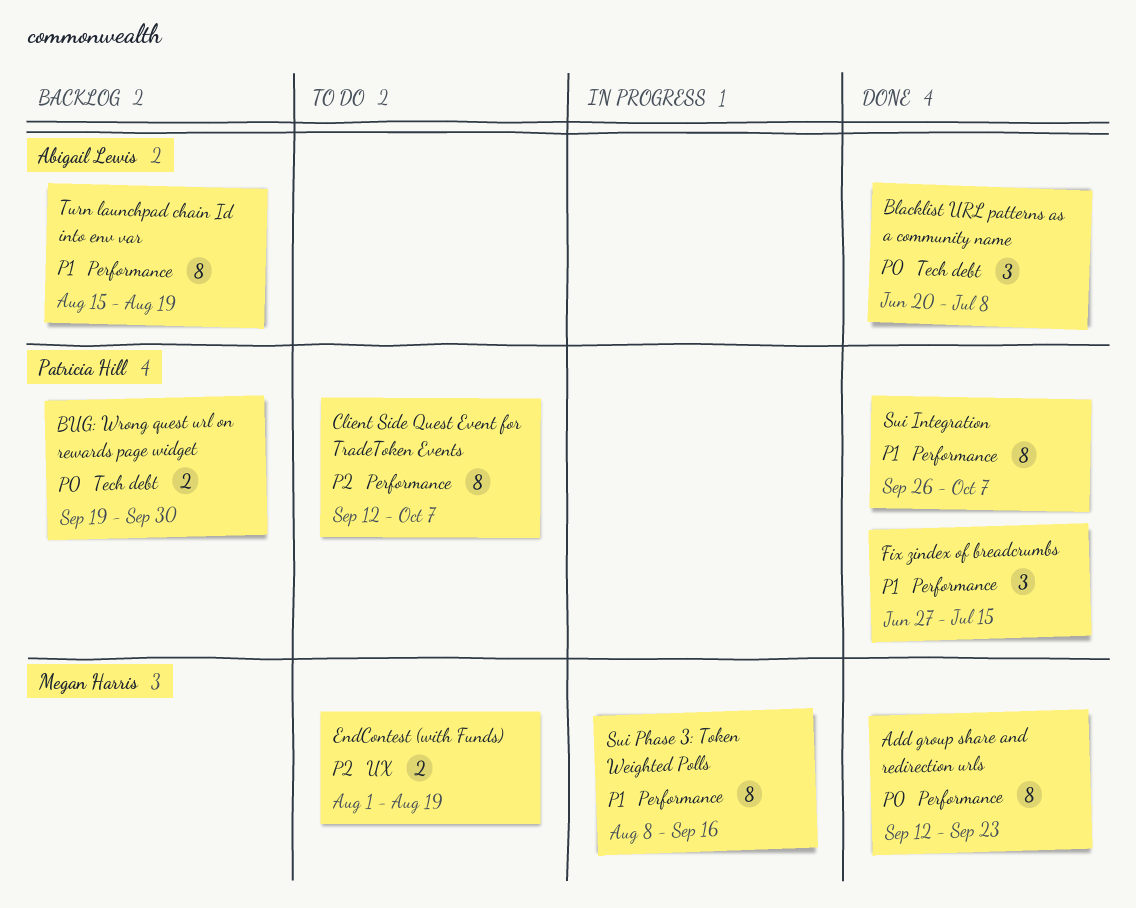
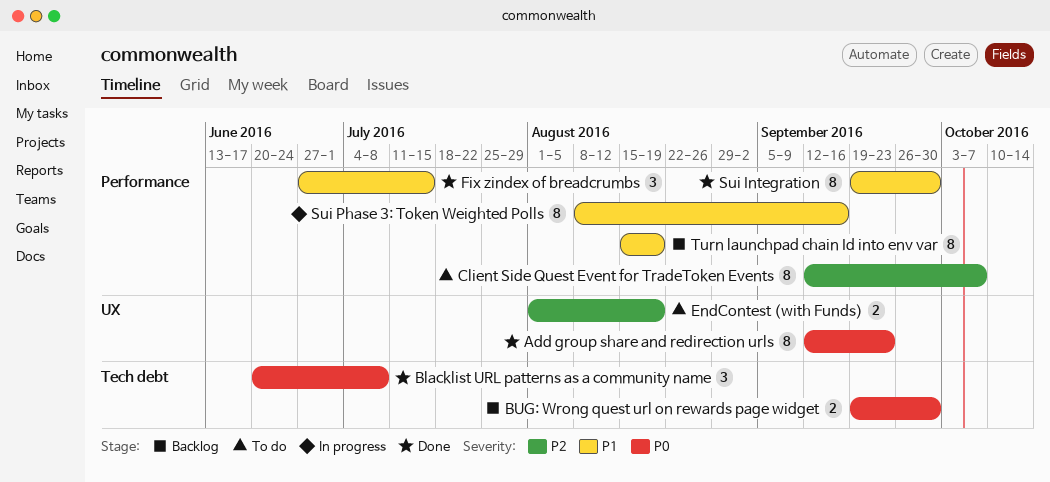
Add group share and redirection urls, label: Performance -> UX
Sui Integration, start: Sep 26 -> Sep 19
Sui Integration, due: Oct 7 -> Sep 30

